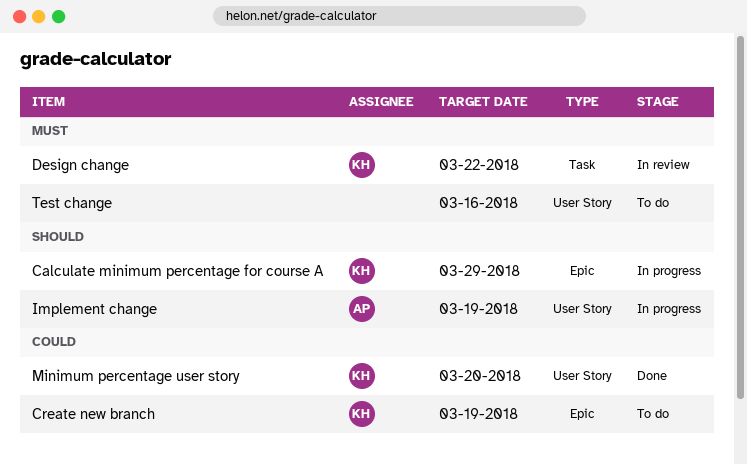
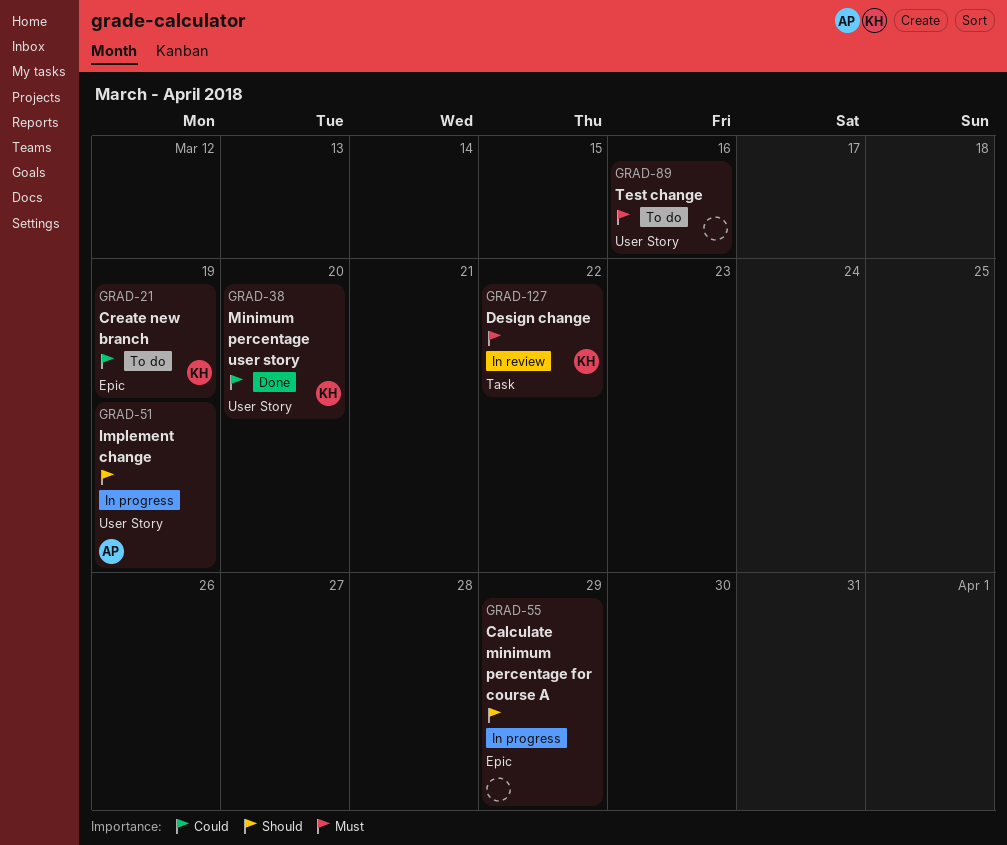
Calculate minimum percentage for course A, owner: KH -> none

